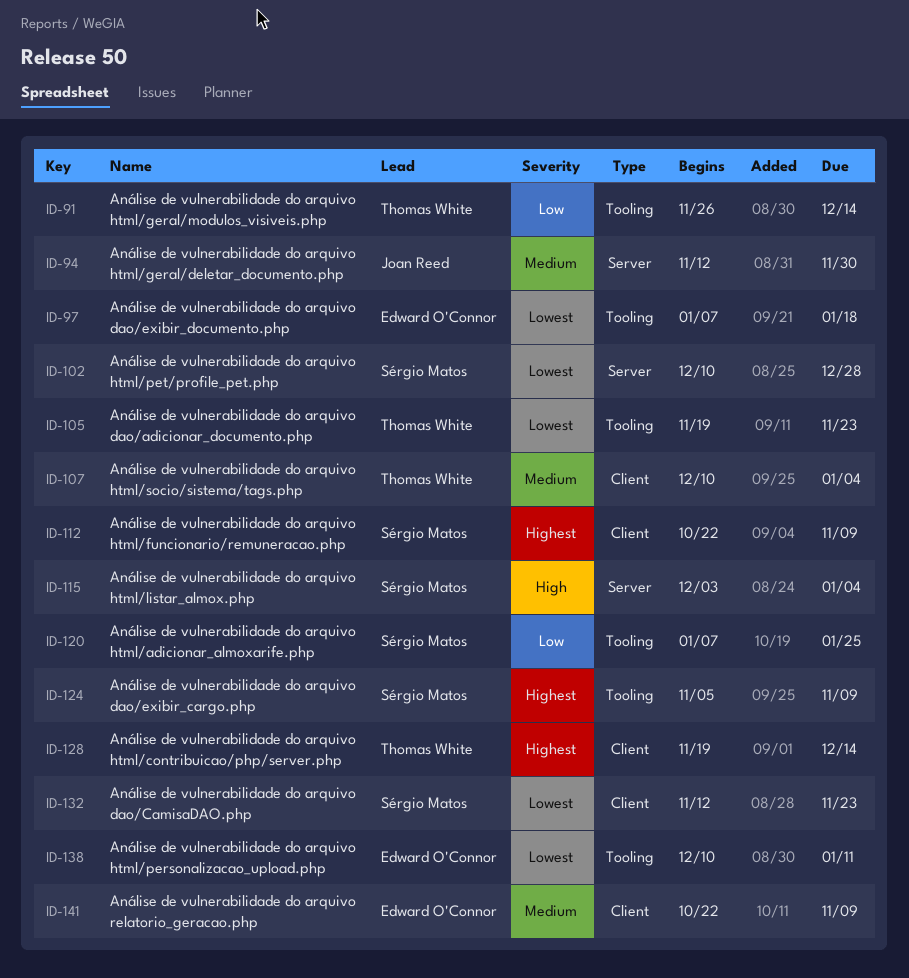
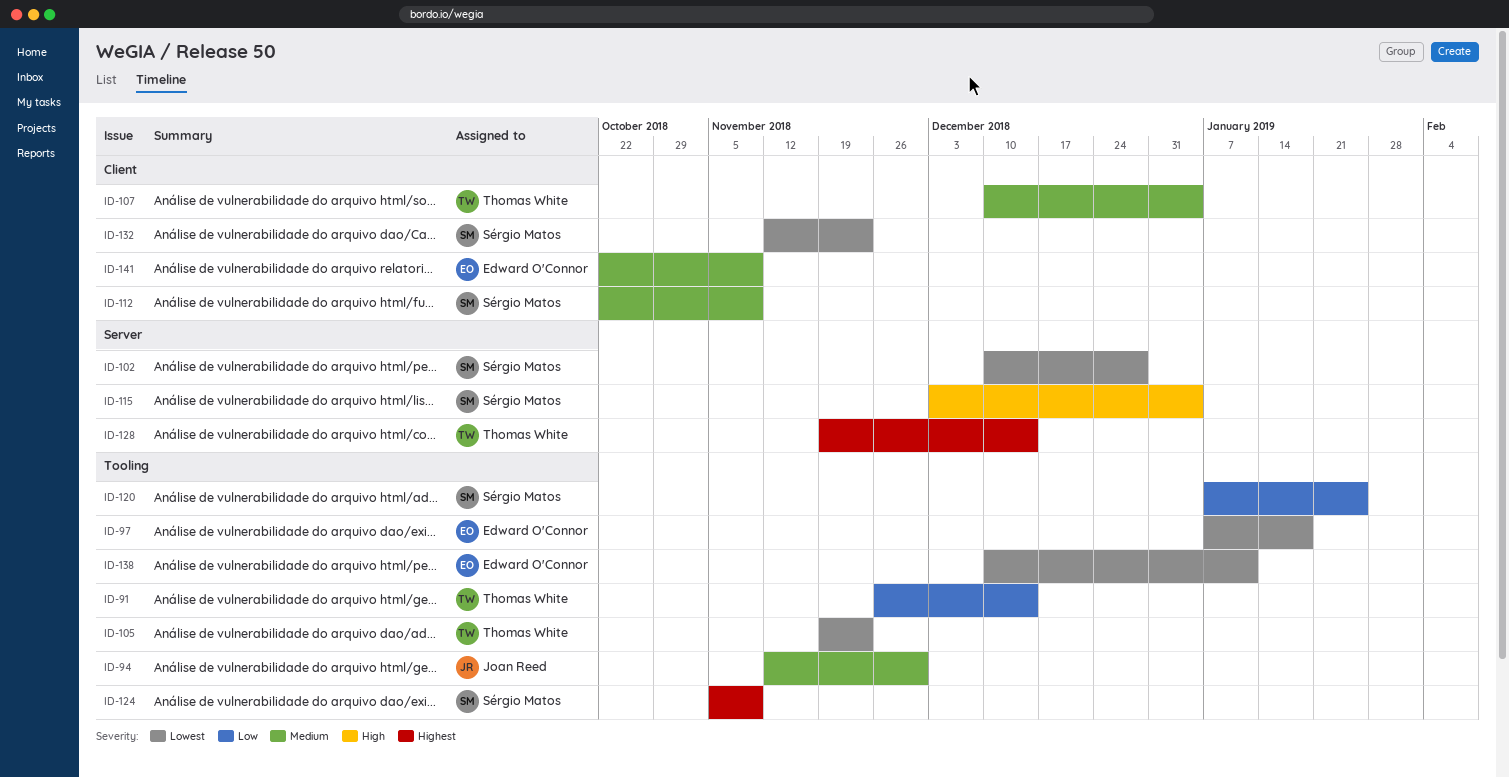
ID-94, label: Server -> Tooling
ID-112, priority: Highest -> Medium
ID-128, label: Client -> Server

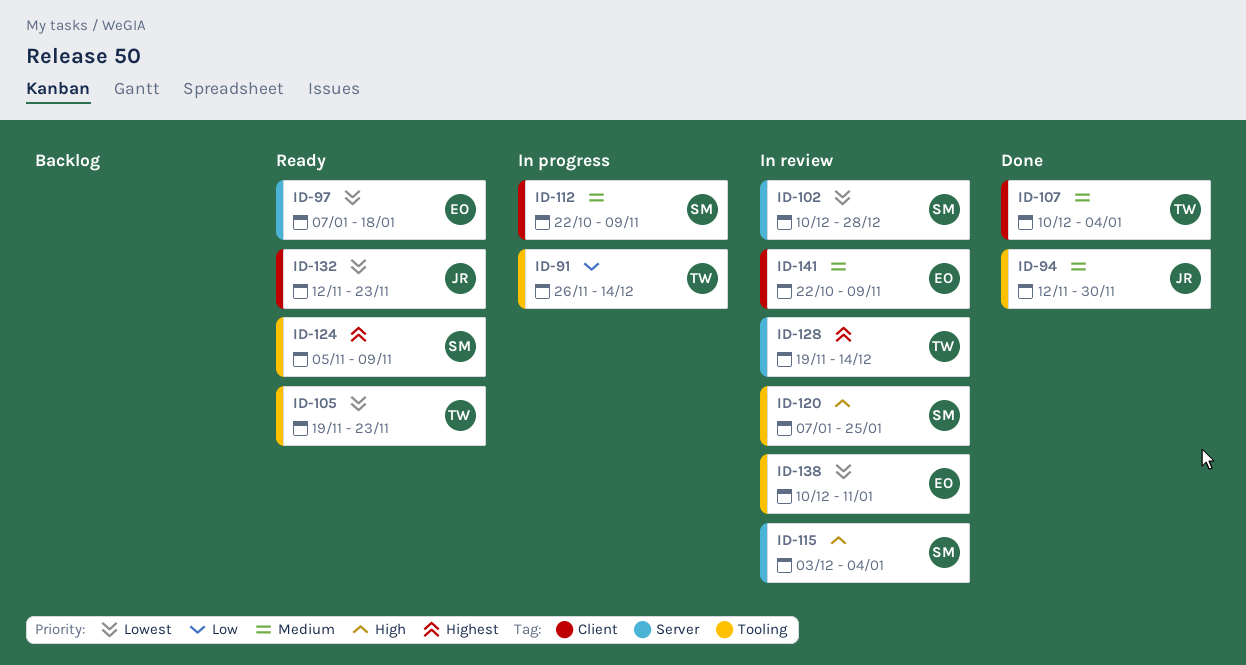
ID-97, label: Tooling -> Server
ID-120, priority: Low -> High
ID-132, owner: Sérgio Matos -> Joan Reed

